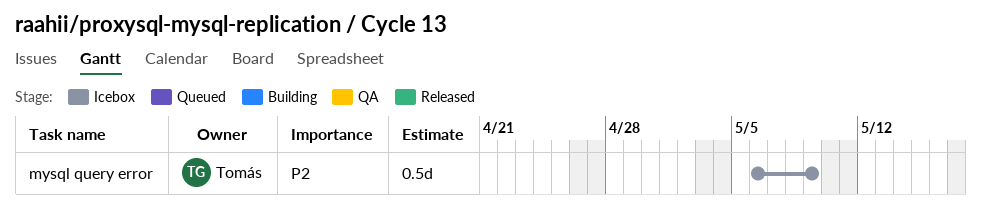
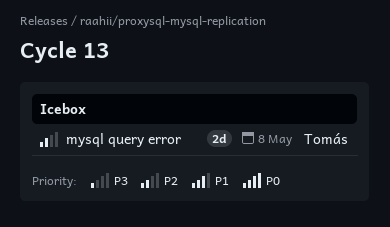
mysql query error, estimate: 0.5d -> 2d
mysql query error, due: May 9 -> May 8

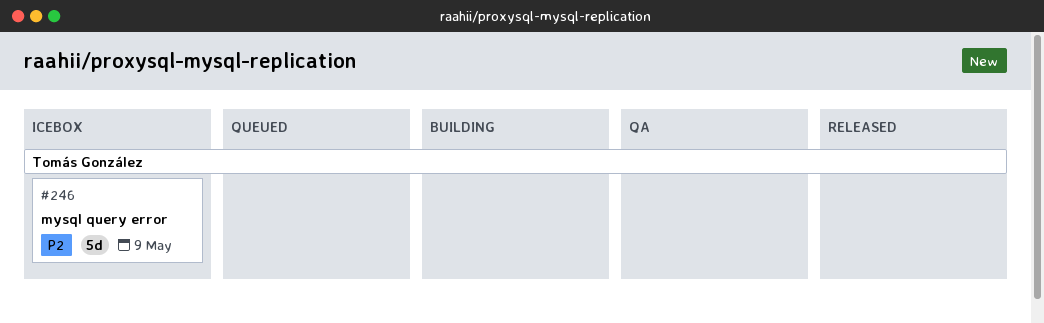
mysql query error, estimate: 2d -> 5d
mysql query error, due: May 8 -> May 9

